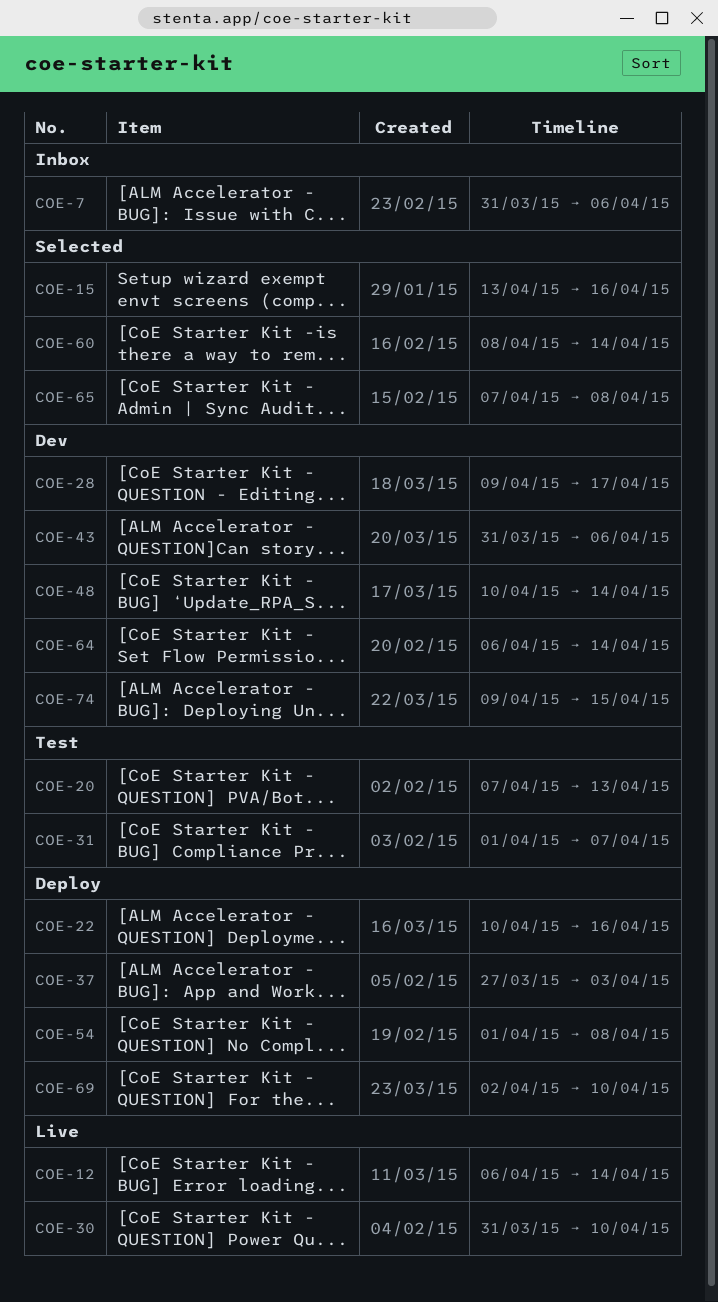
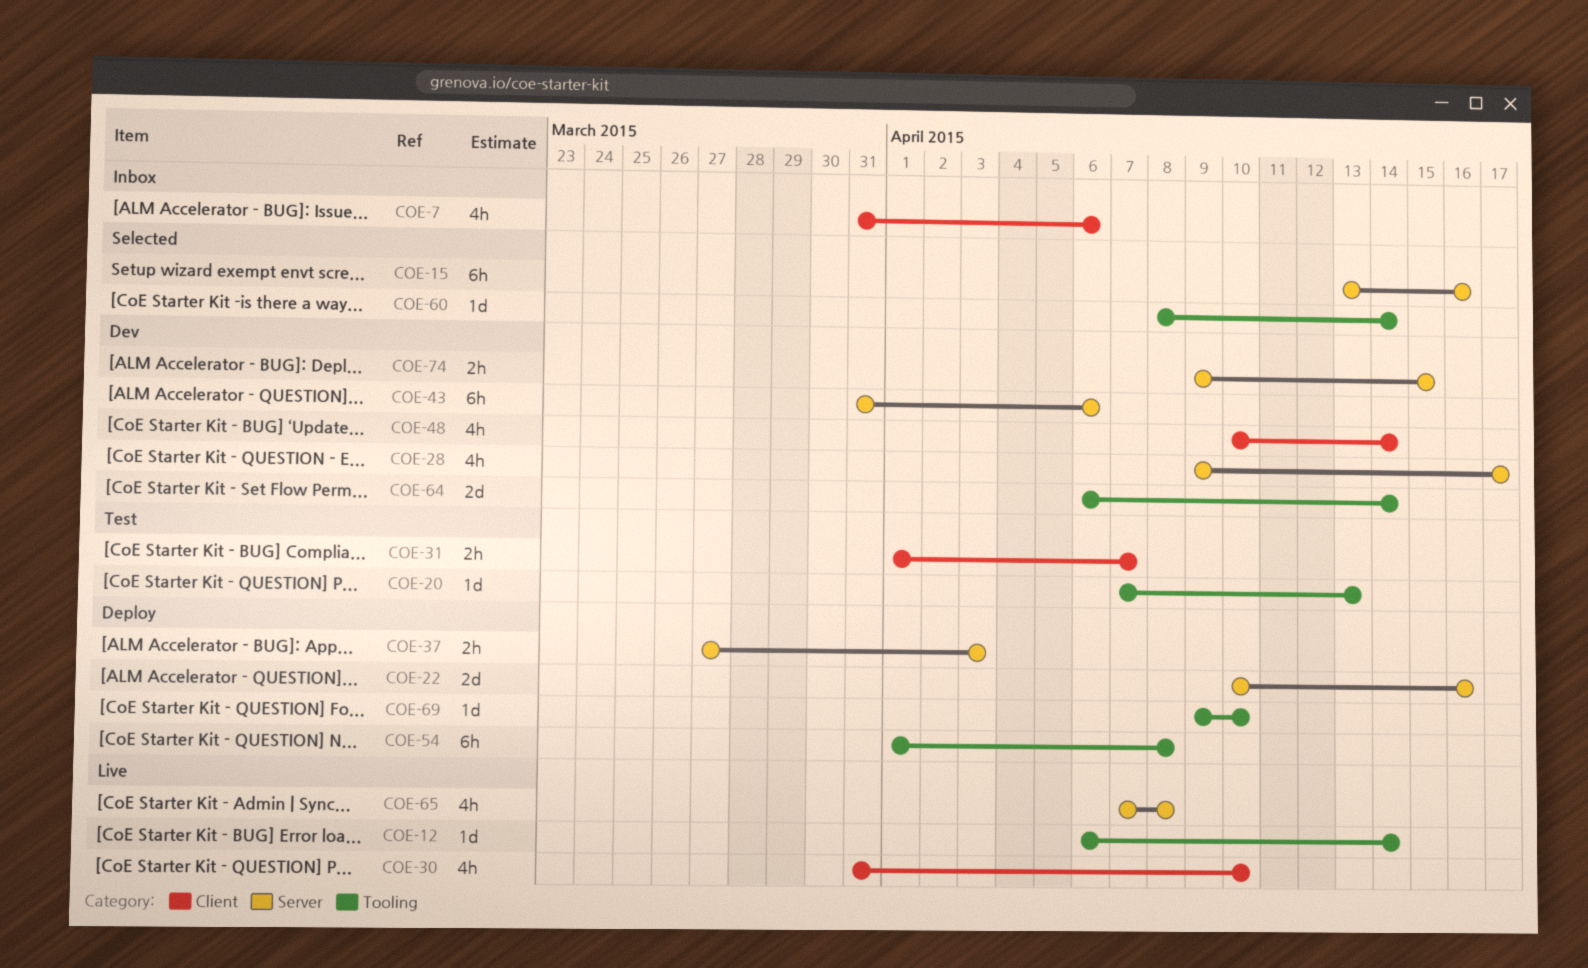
COE-65, status: Selected -> Live
COE-69, start: Apr 2 -> Apr 9

